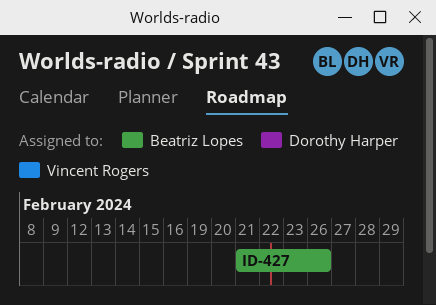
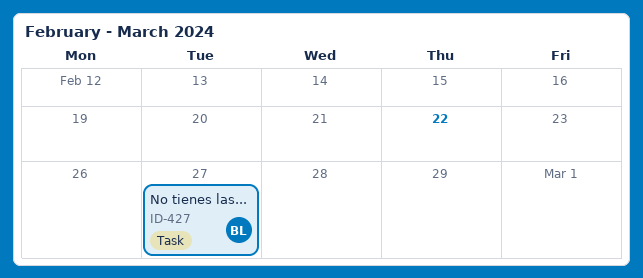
ID-427, due: Feb 26 -> Feb 27

